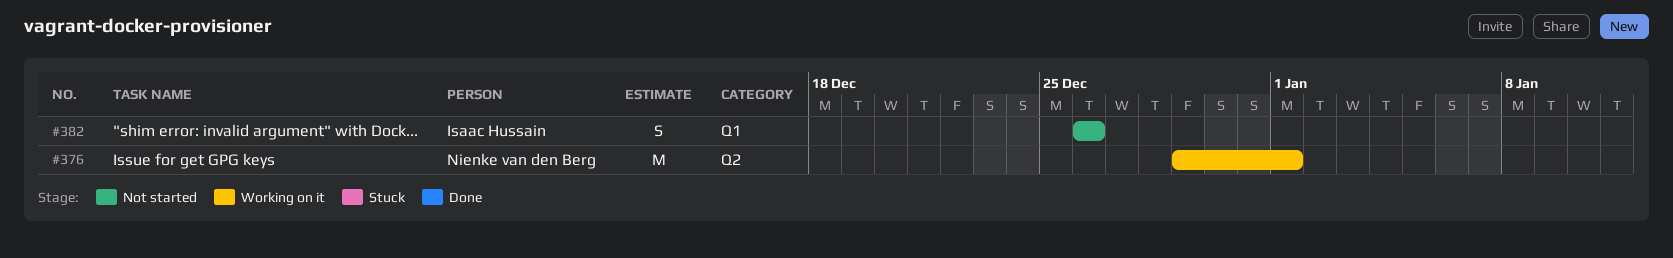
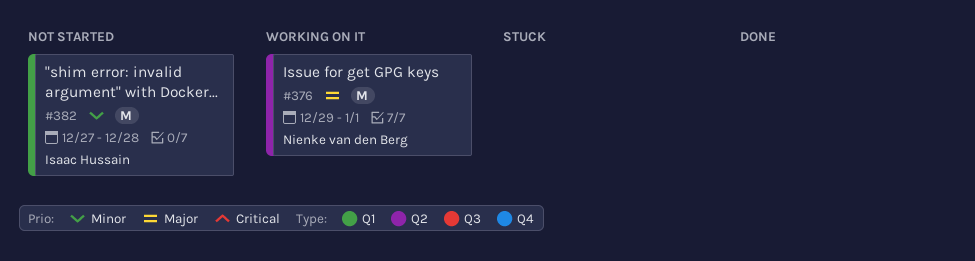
#382, estimate: S -> M
#382, start: Dec 26 -> Dec 27
#382, due: Dec 26 -> Dec 28

